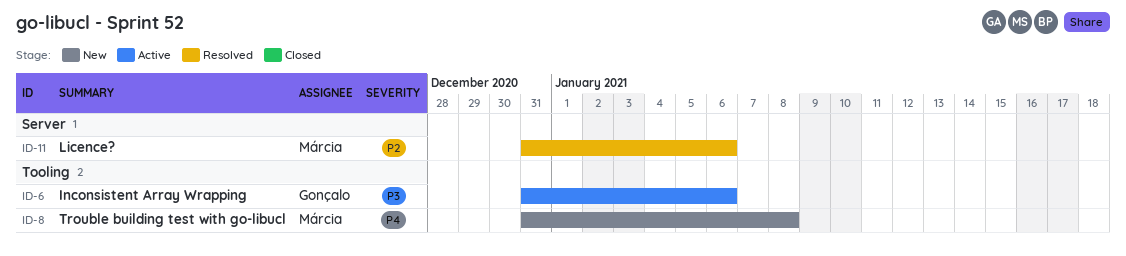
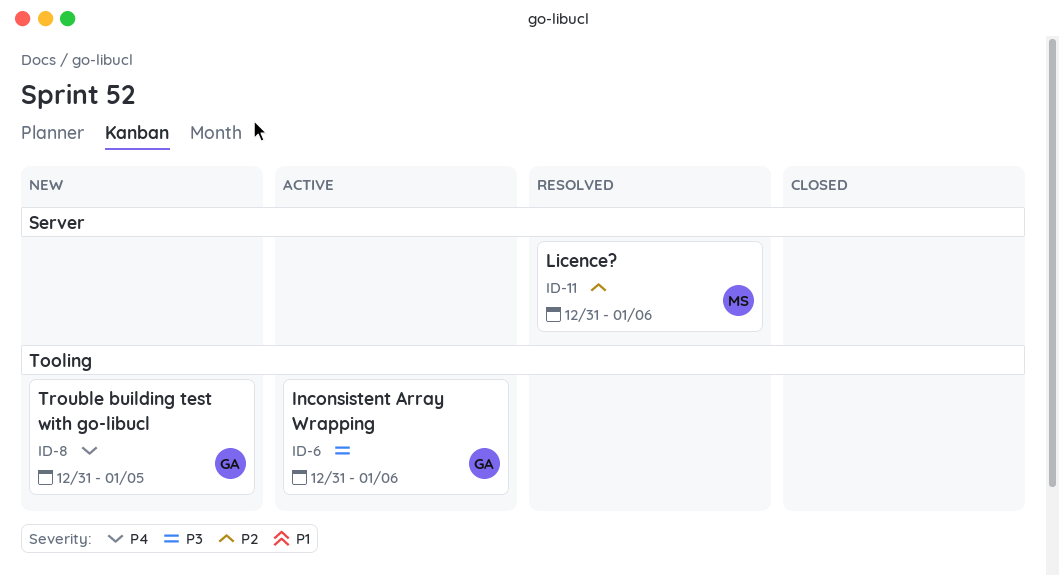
ID-8, owner: Márcia -> Gonçalo
ID-8, due: Jan 8 -> Jan 5

